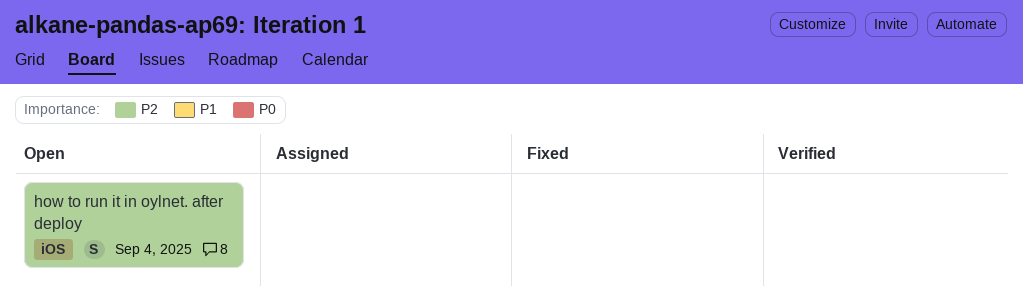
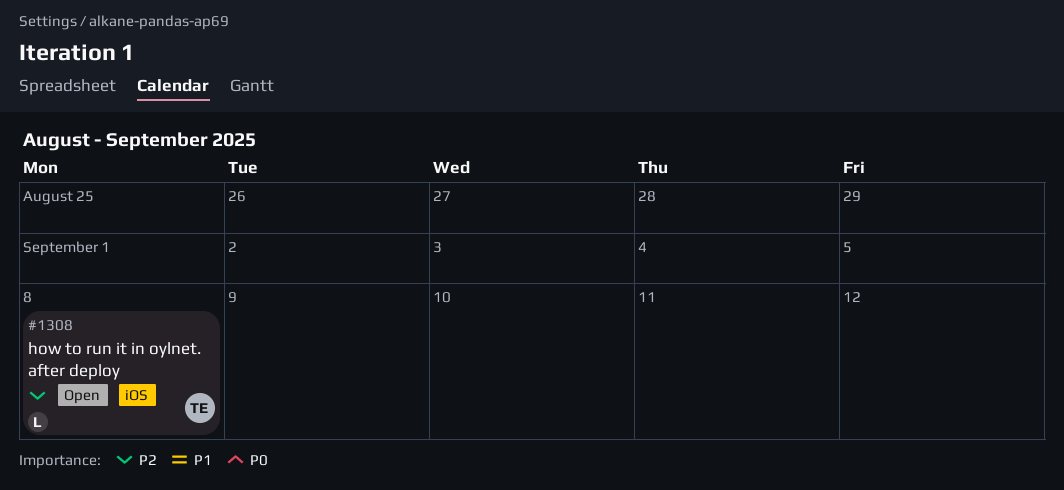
how to run it in oylnet. after deploy, estimate: S -> L
how to run it in oylnet. after deploy, due: Sep 4 -> Sep 8

